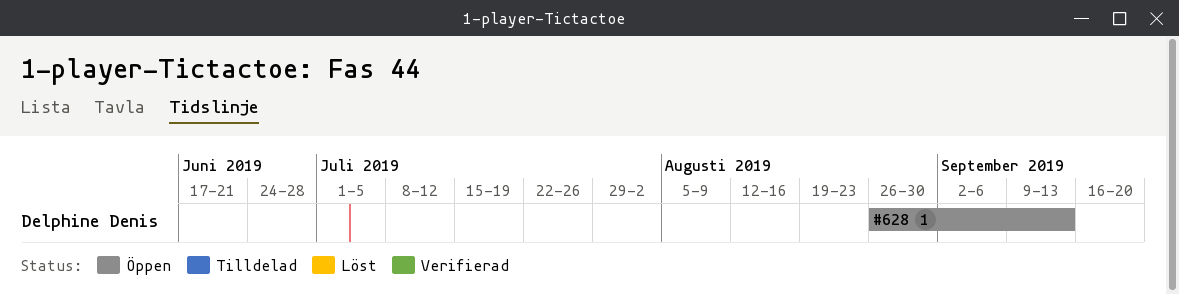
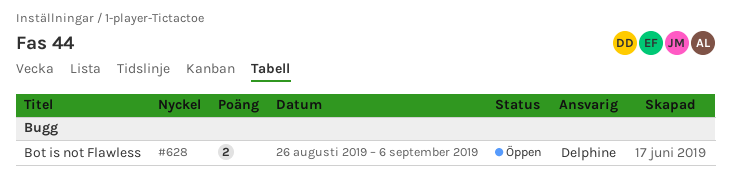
#628, estimate: 1 -> 2
#628, due: Sep 13 -> Sep 6

